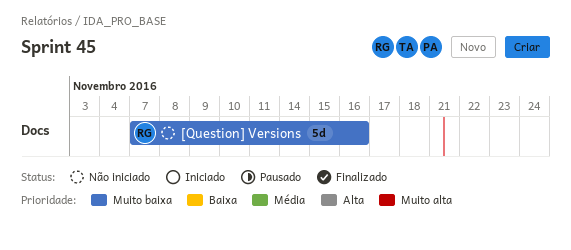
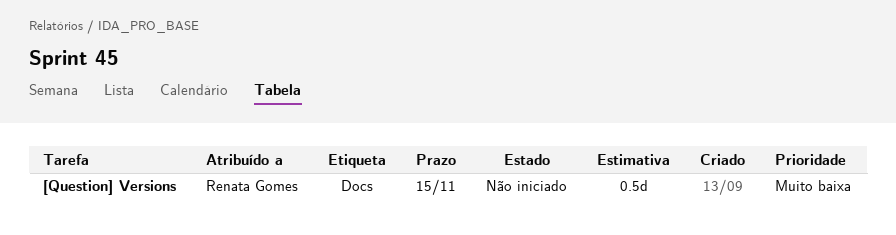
[Question] Versions, estimate: 5d -> 0.5d
[Question] Versions, due: Nov 16 -> Nov 15

